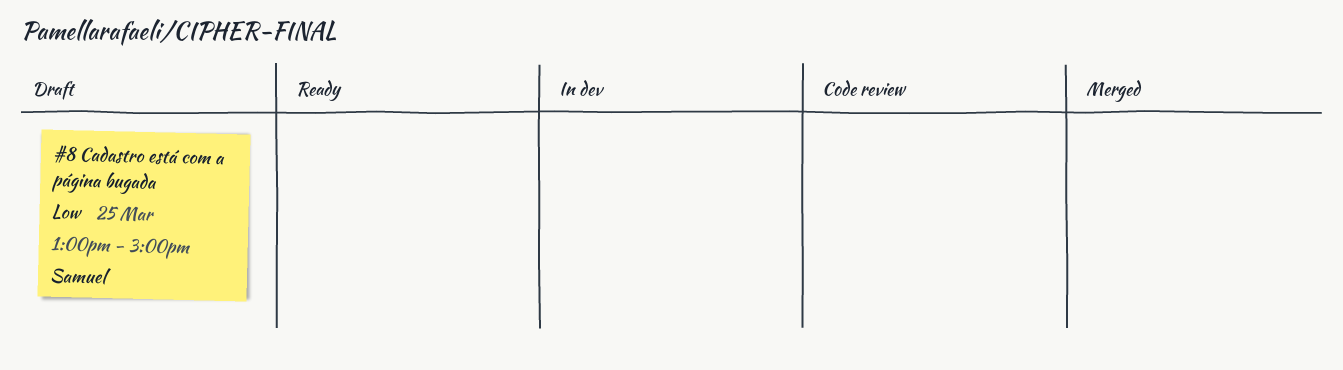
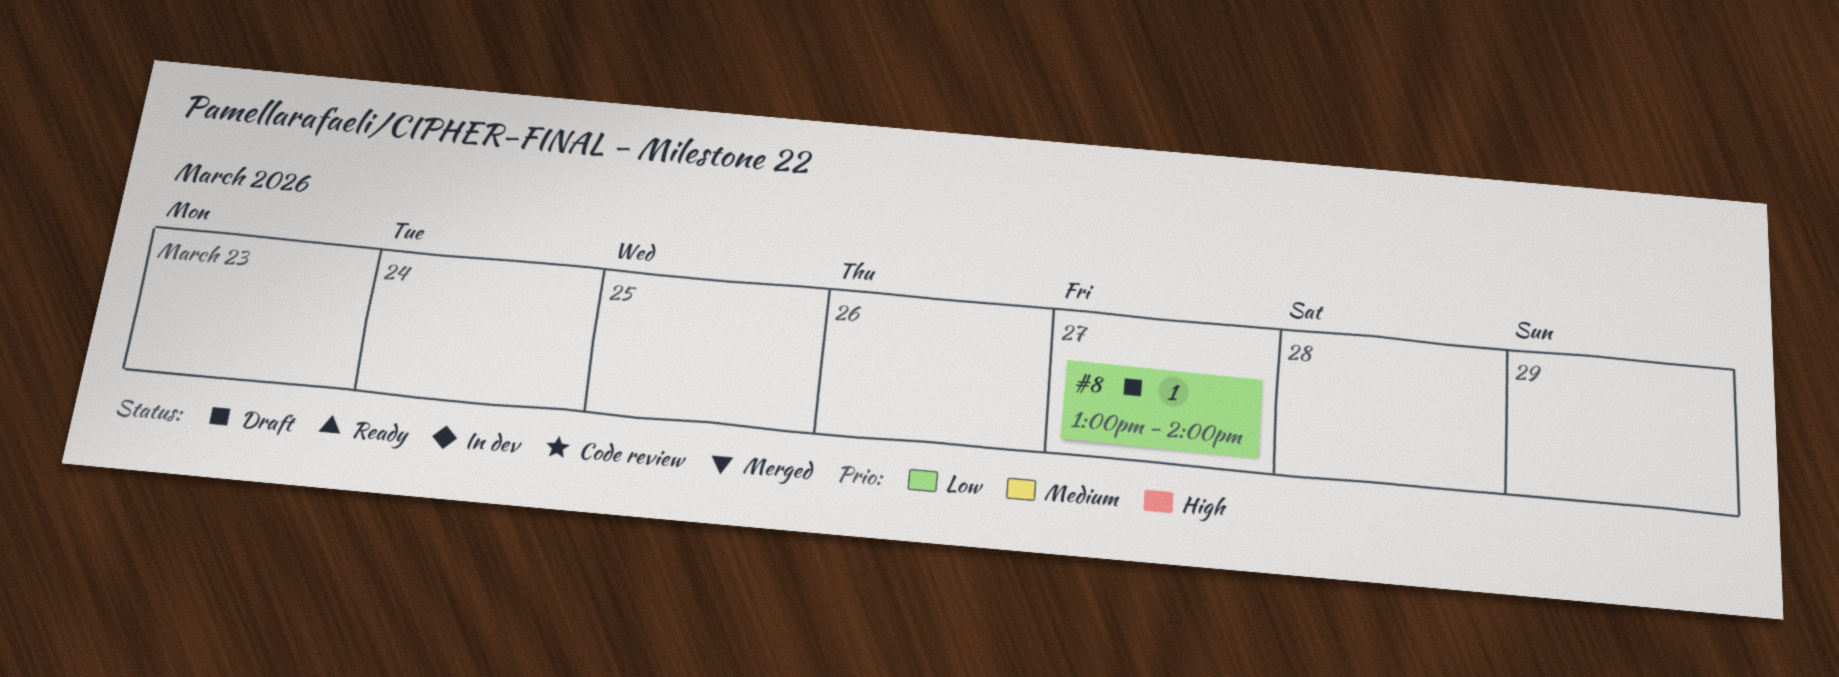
#8, day: Mar 25 -> Mar 27
#8, ends: 15:00 -> 14:00

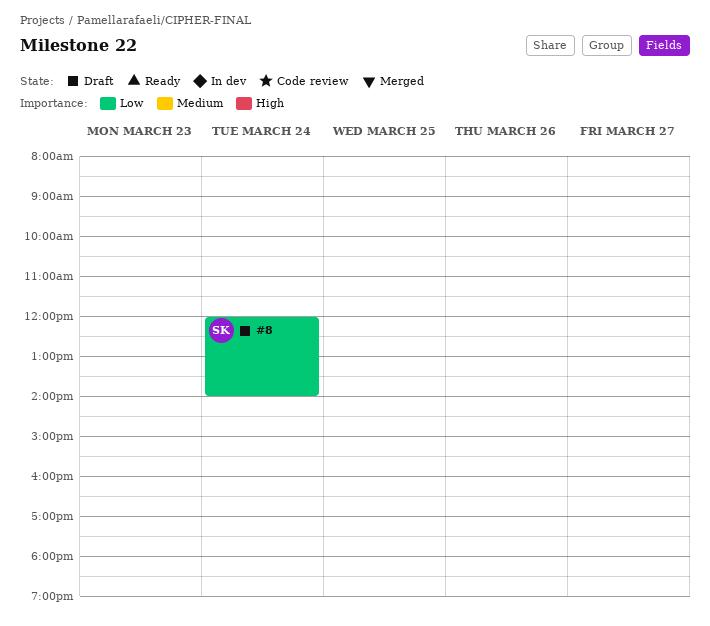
#8, day: Mar 27 -> Mar 24
#8, begins: 13:00 -> 12:00

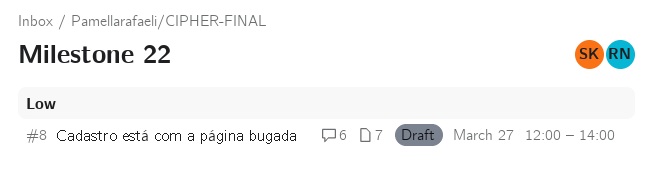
#8, day: Mar 24 -> Mar 27

